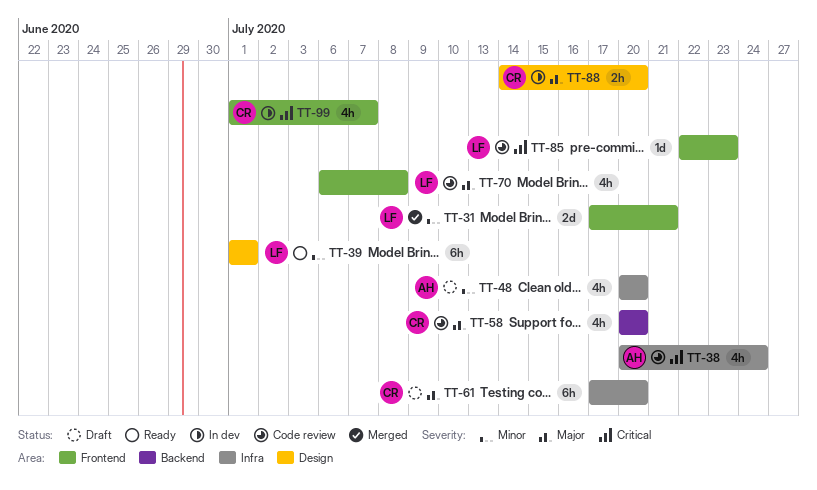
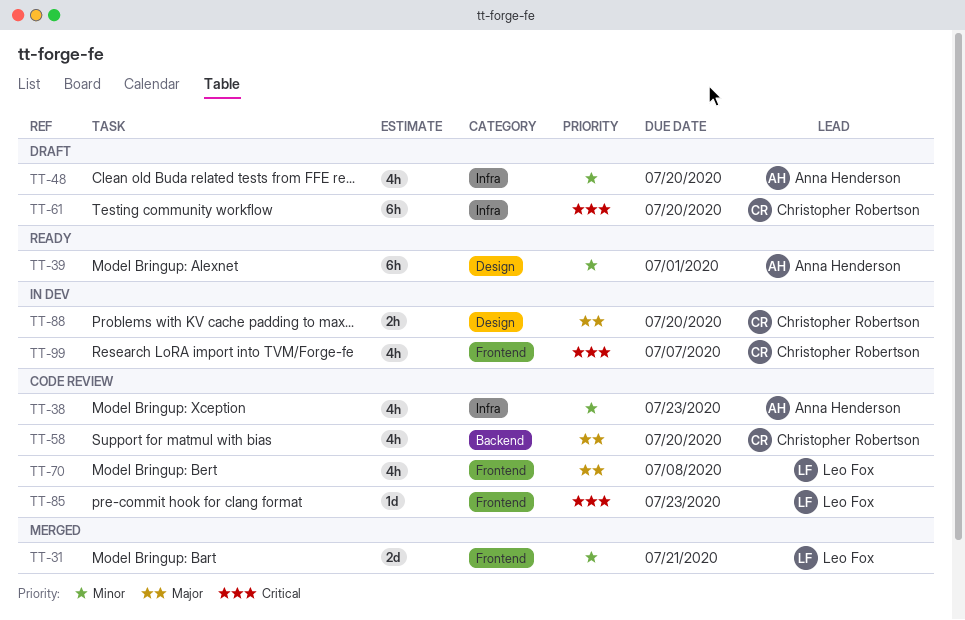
TT-38, priority: Critical -> Minor
TT-38, due: Jul 24 -> Jul 23
TT-39, owner: Leo Fox -> Anna Henderson
TT-61, priority: Major -> Critical

